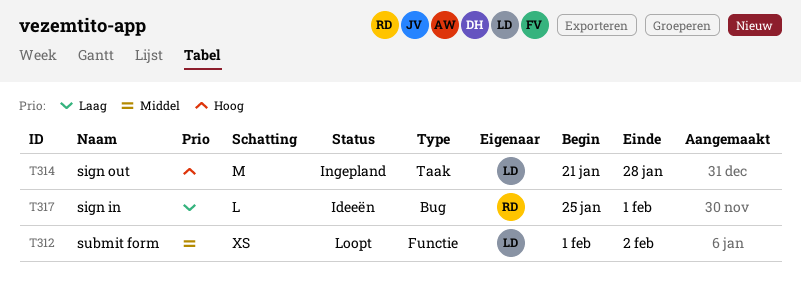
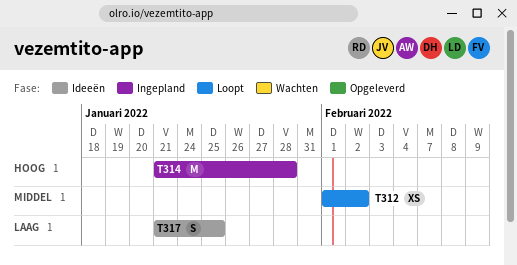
T317, estimate: L -> S
T317, start: Jan 25 -> Jan 21
T317, due: Feb 1 -> Jan 25

